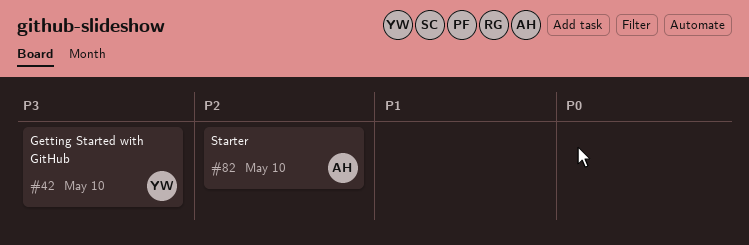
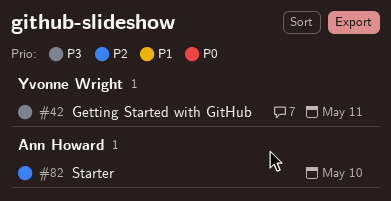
#42, due: May 10 -> May 11

